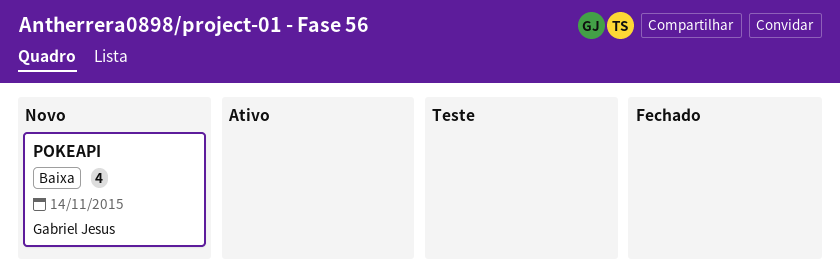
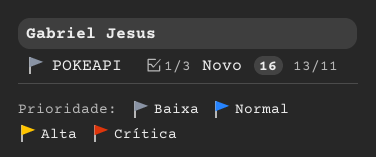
POKEAPI, estimate: 4 -> 16
POKEAPI, due: Nov 14 -> Nov 13

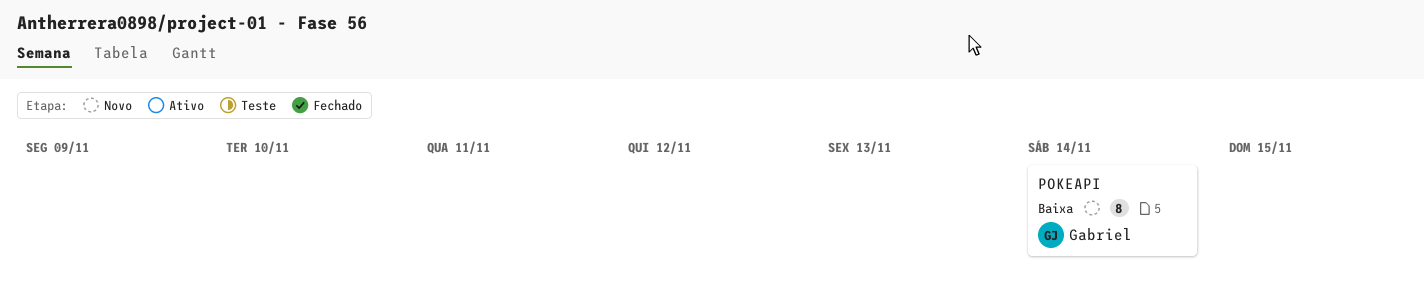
POKEAPI, estimate: 16 -> 8
POKEAPI, due: Nov 13 -> Nov 14

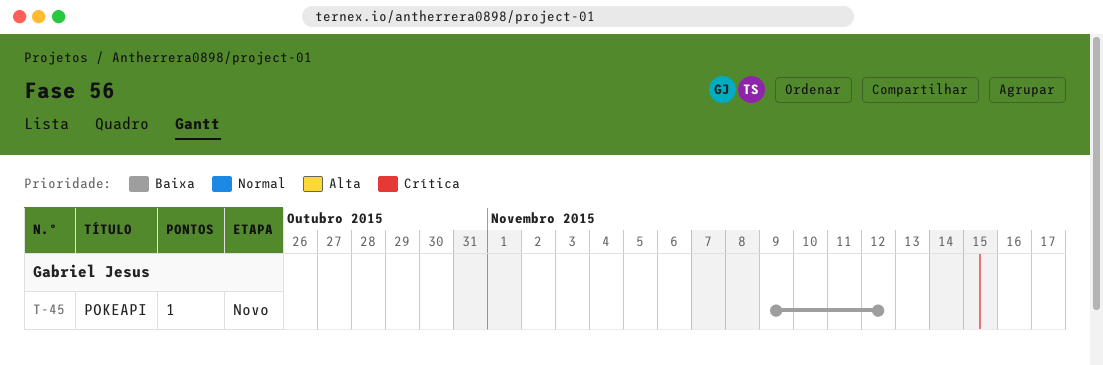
POKEAPI, estimate: 8 -> 1
POKEAPI, due: Nov 14 -> Nov 12

